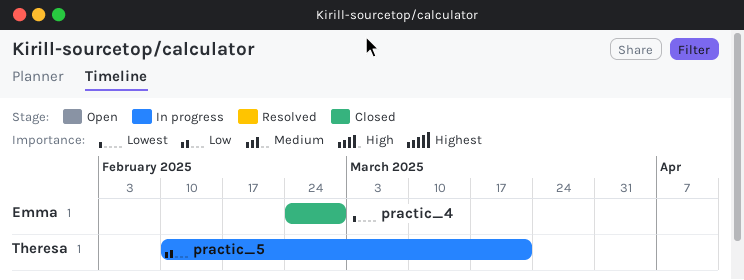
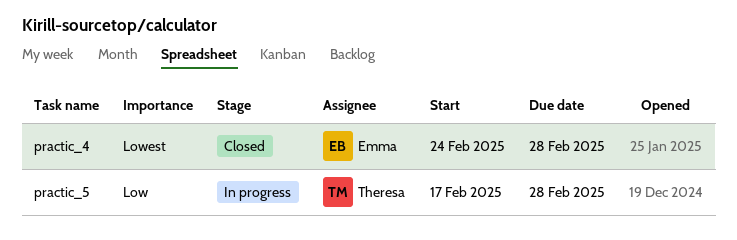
practic_5, start: Feb 10 -> Feb 17
practic_5, due: Mar 21 -> Feb 28

